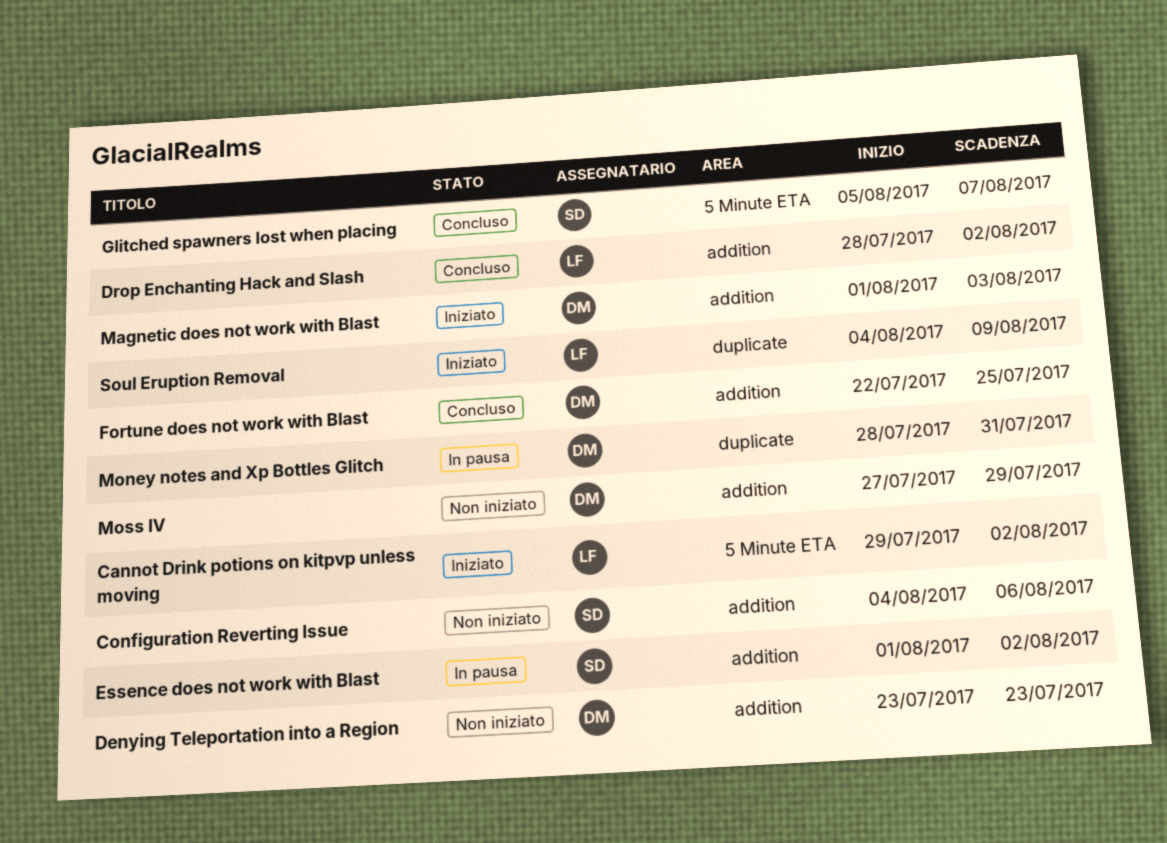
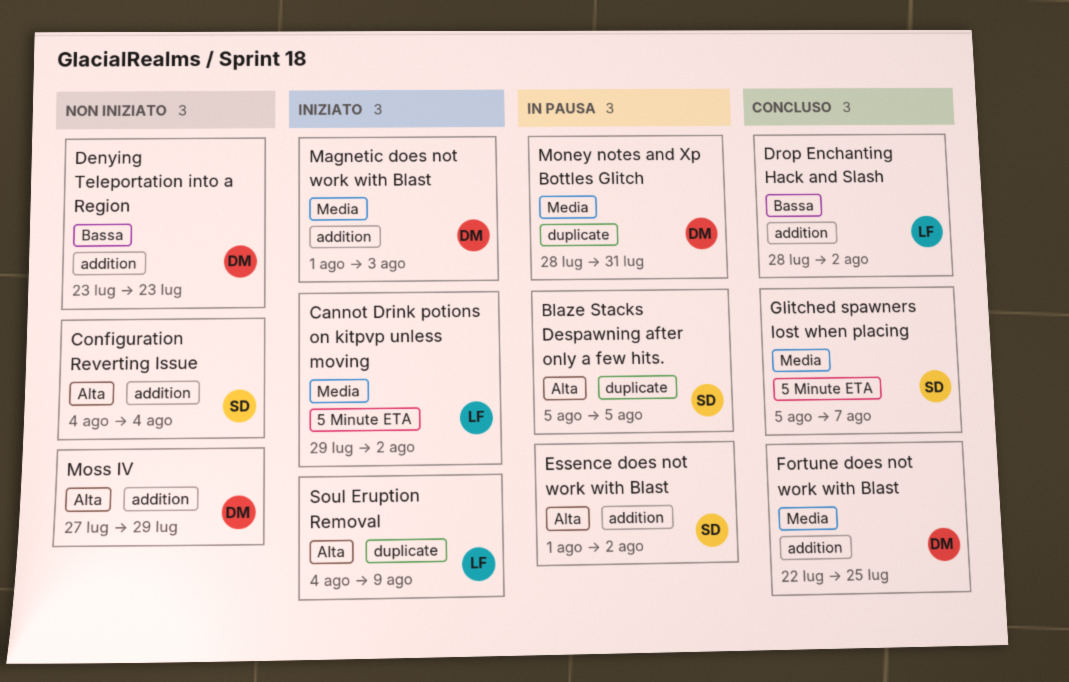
Blaze Stacks Despawning after only a few hits.: none -> present
Configuration Reverting Issue, due: Aug 6 -> Aug 4

